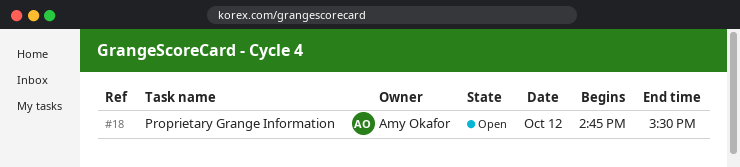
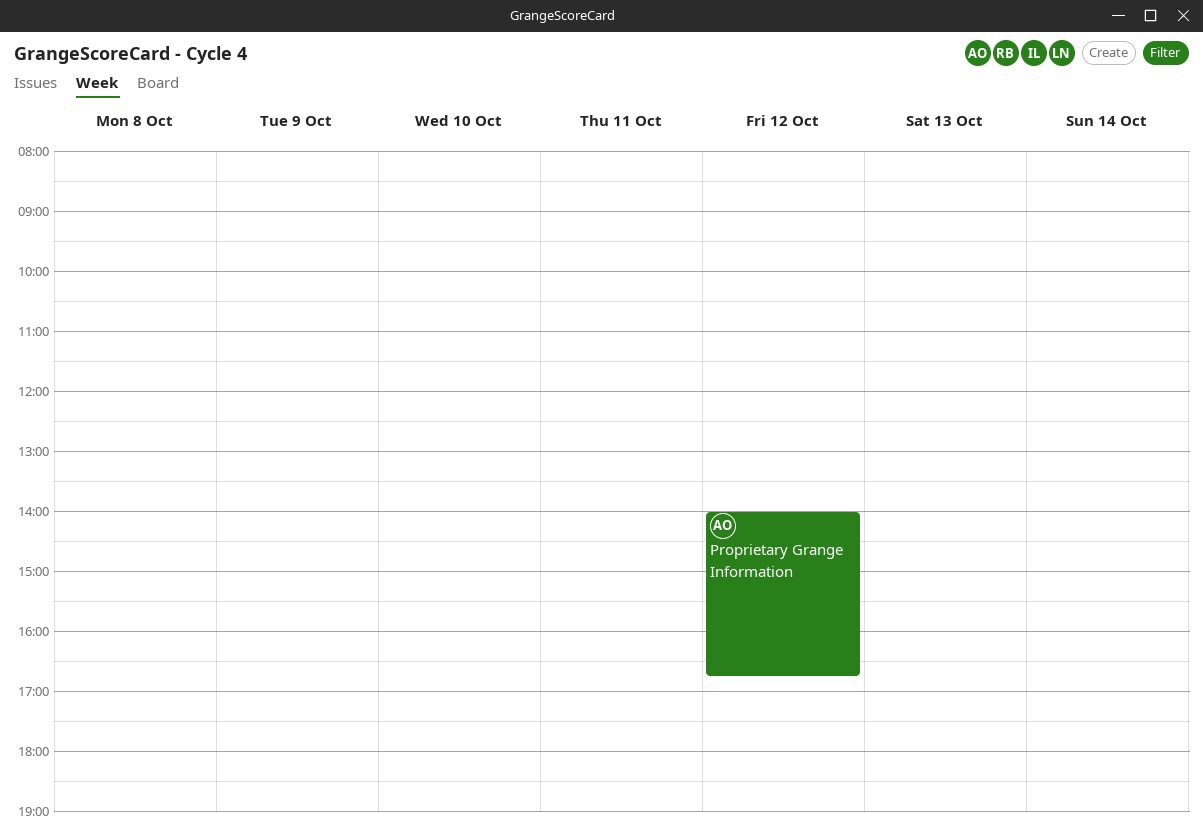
Proprietary Grange Information, begins: 14:45 -> 14:00
Proprietary Grange Information, ends: 15:30 -> 16:45

